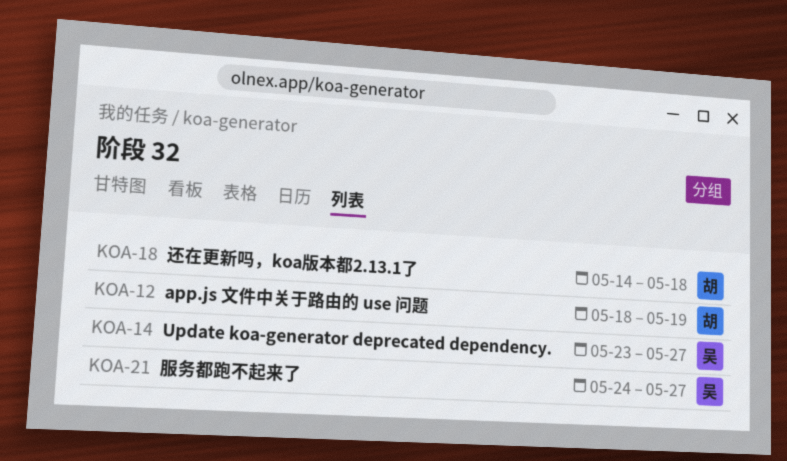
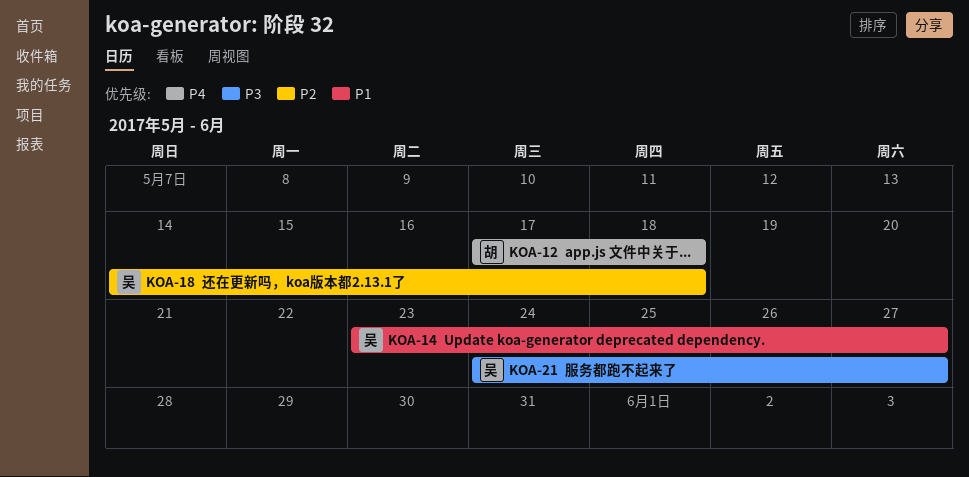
KOA-12, start: May 18 -> May 17
KOA-12, due: May 19 -> May 18
KOA-18, owner: 胡 -> 吴

